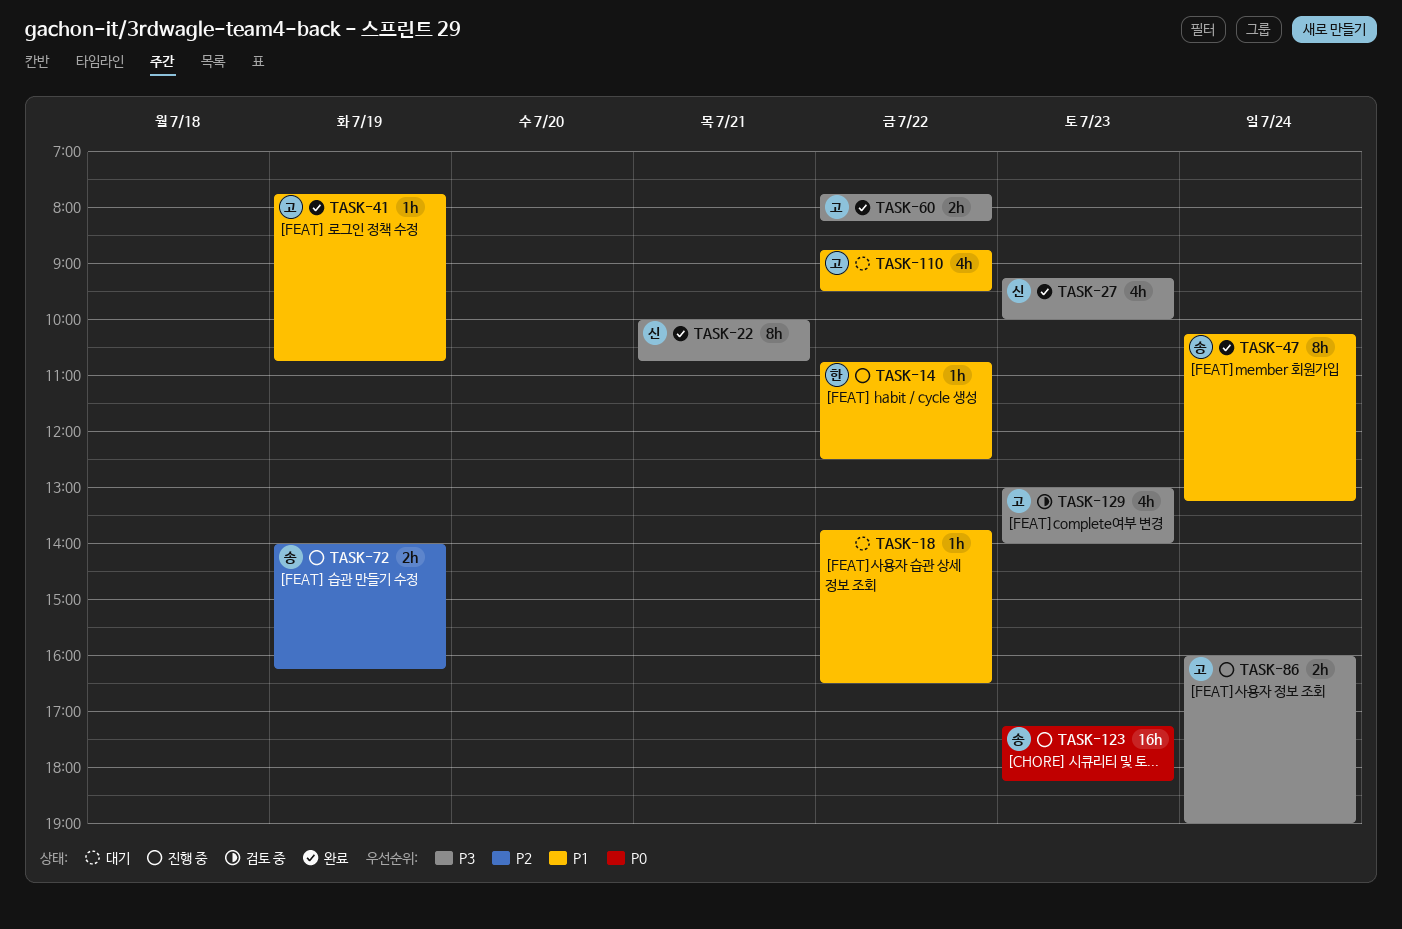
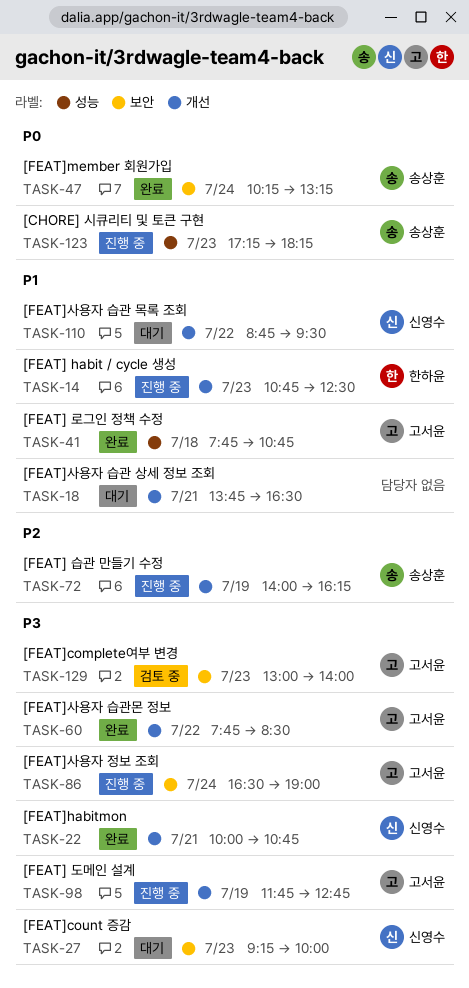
TASK-14, day: Jul 22 -> Jul 23
TASK-18, day: Jul 22 -> Jul 21
TASK-27, status: 완료 -> 대기
TASK-41, day: Jul 19 -> Jul 18
TASK-47, priority: P1 -> P0
TASK-60, ends: 08:15 -> 08:30
TASK-86, begins: 16:00 -> 16:30
TASK-98: none -> present
TASK-110, owner: 고서윤 -> 신영수

